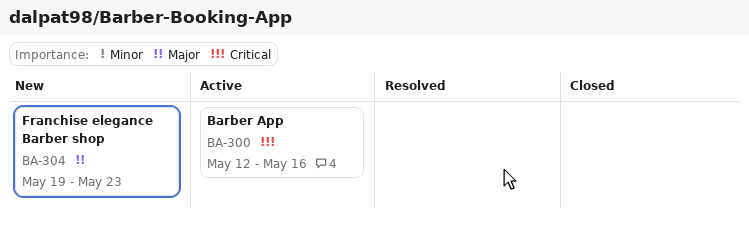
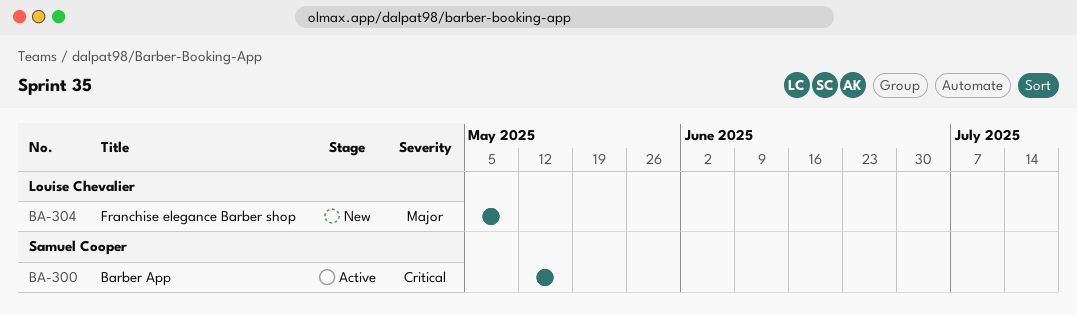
BA-304, start: May 19 -> May 5
BA-304, due: May 23 -> May 9

